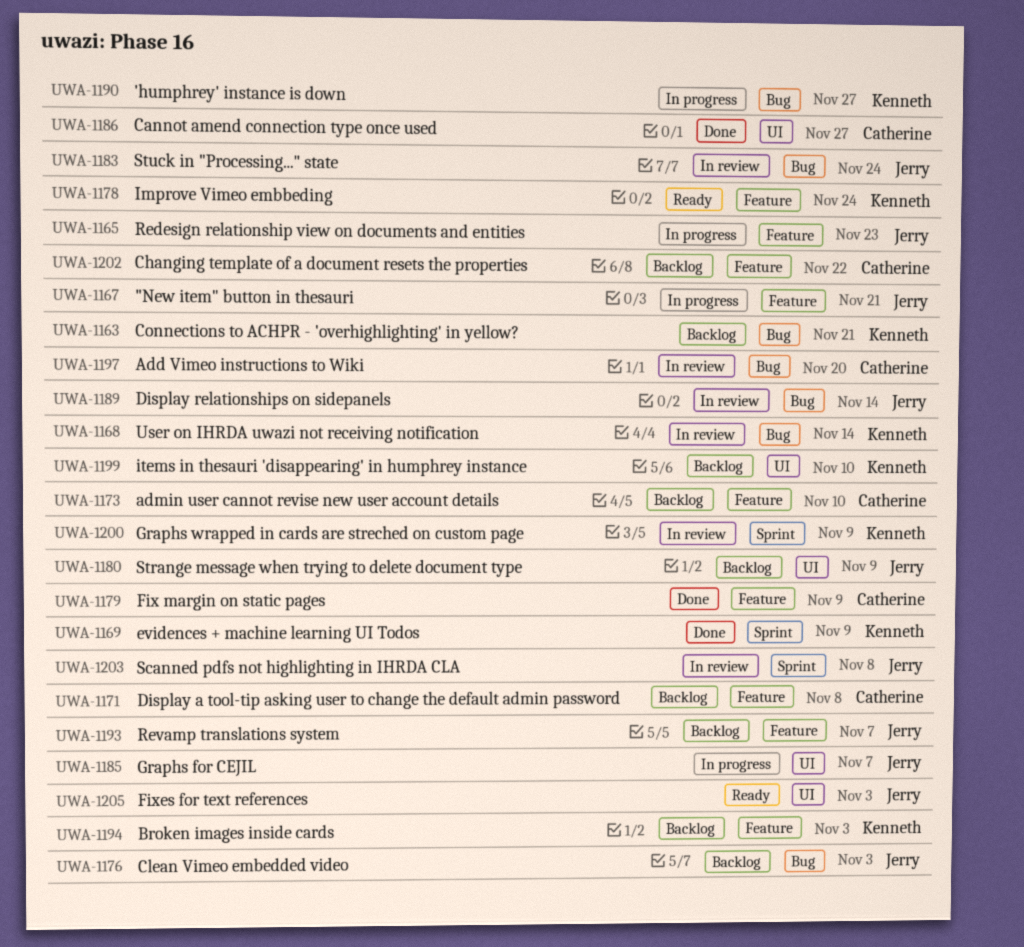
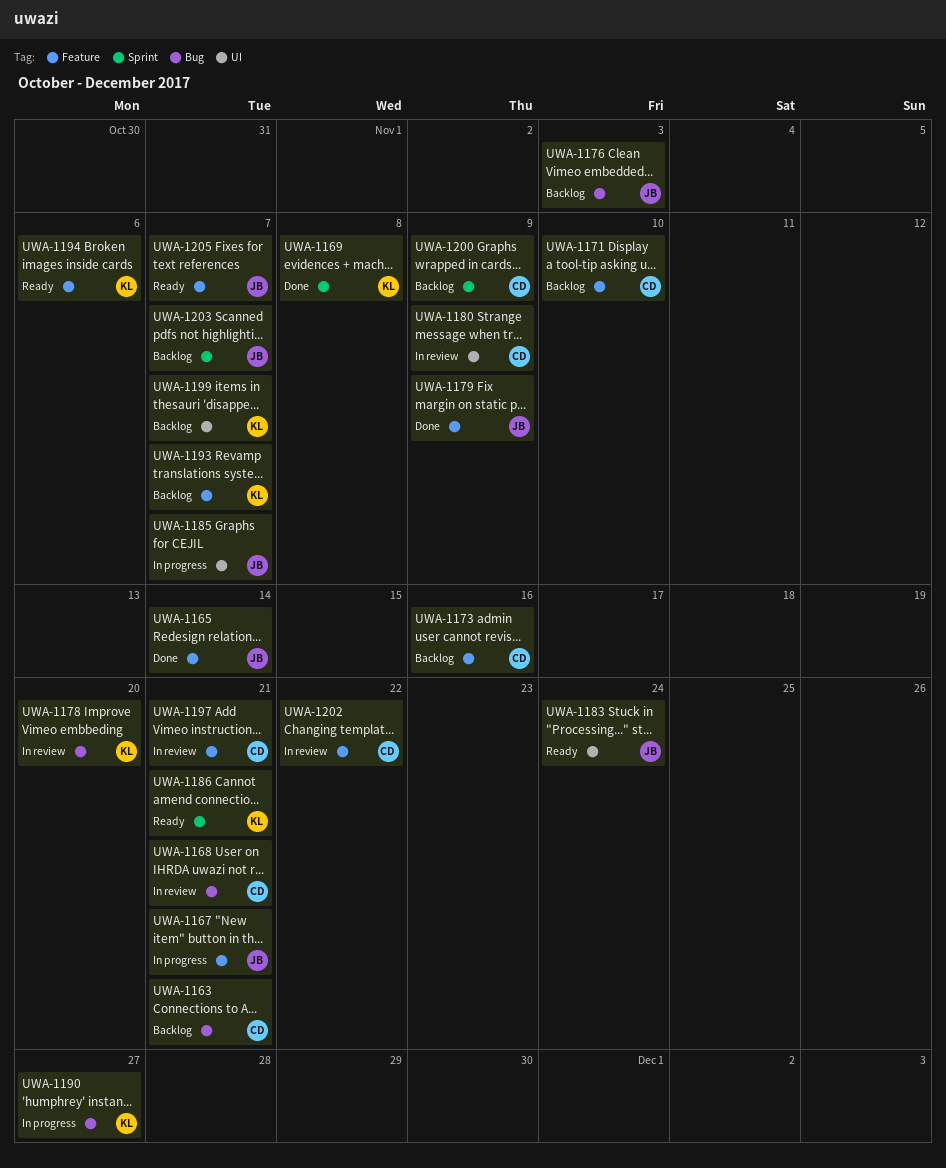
UWA-1163, owner: Kenneth -> Catherine
UWA-1165, status: In progress -> Done
UWA-1165, due: Nov 23 -> Nov 14
UWA-1168, owner: Kenneth -> Catherine
UWA-1168, due: Nov 14 -> Nov 21
UWA-1169, due: Nov 9 -> Nov 8
UWA-1171, due: Nov 8 -> Nov 10
UWA-1173, due: Nov 10 -> Nov 16
UWA-1178, status: Ready -> In review
UWA-1178, label: Feature -> Bug
UWA-1178, due: Nov 24 -> Nov 20
UWA-1179, owner: Catherine -> Jerry
UWA-1180, status: Backlog -> In review
UWA-1180, owner: Jerry -> Catherine
UWA-1183, status: In review -> Ready
UWA-1183, label: Bug -> UI
UWA-1186, status: Done -> Ready
UWA-1186, owner: Catherine -> Kenneth
UWA-1186, label: UI -> Sprint
UWA-1186, due: Nov 27 -> Nov 21
UWA-1189: present -> none
UWA-1193, owner: Jerry -> Kenneth
UWA-1194, status: Backlog -> Ready
UWA-1194, due: Nov 3 -> Nov 6
UWA-1197, label: Bug -> Feature
UWA-1197, due: Nov 20 -> Nov 21
UWA-1199, due: Nov 10 -> Nov 7
UWA-1200, status: In review -> Backlog
UWA-1200, owner: Kenneth -> Catherine
UWA-1202, status: Backlog -> In review
UWA-1203, status: In review -> Backlog
UWA-1203, due: Nov 8 -> Nov 7
UWA-1205, label: UI -> Feature
UWA-1205, due: Nov 3 -> Nov 7

